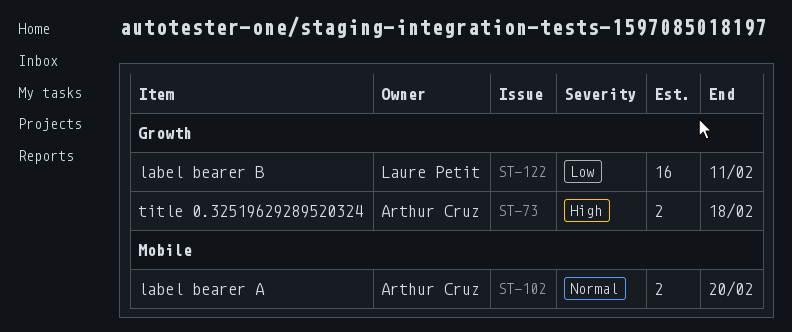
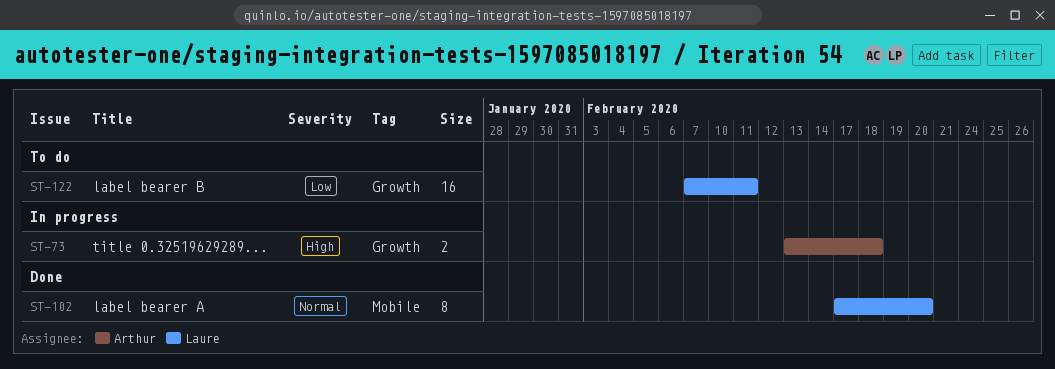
ST-102, owner: Arthur Cruz -> Laure Petit
ST-102, estimate: 2 -> 8

